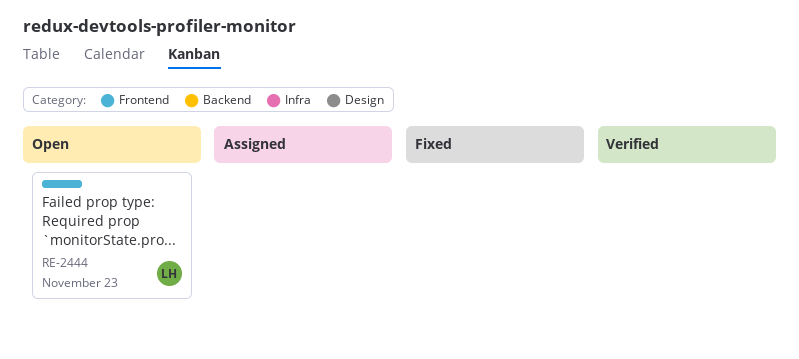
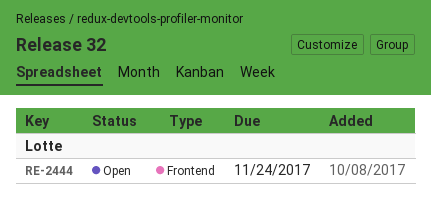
RE-2444, due: Nov 23 -> Nov 24

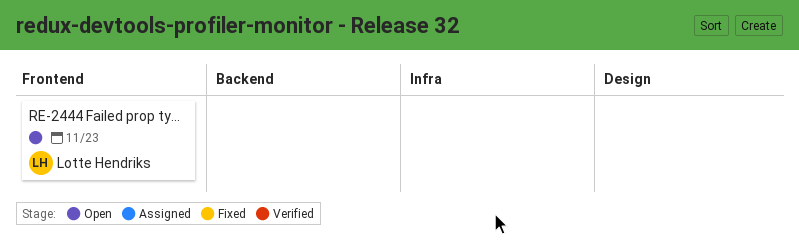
RE-2444, due: Nov 24 -> Nov 23

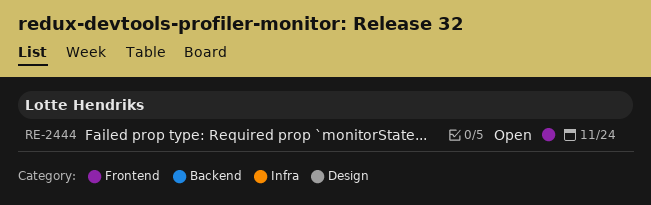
RE-2444, due: Nov 23 -> Nov 24

